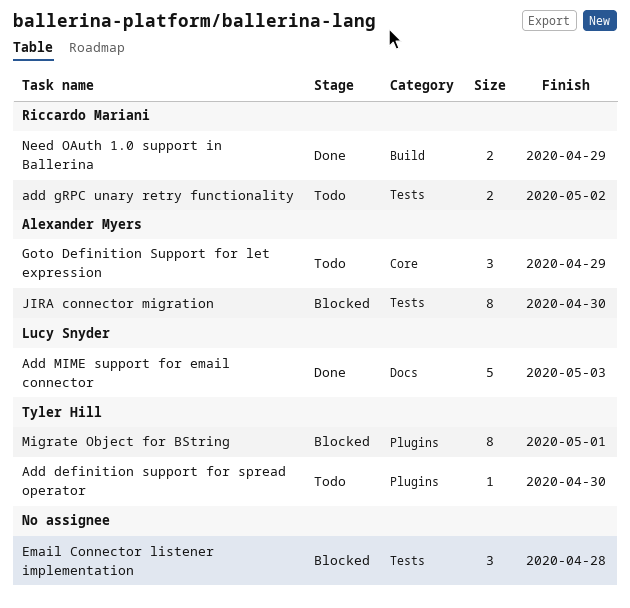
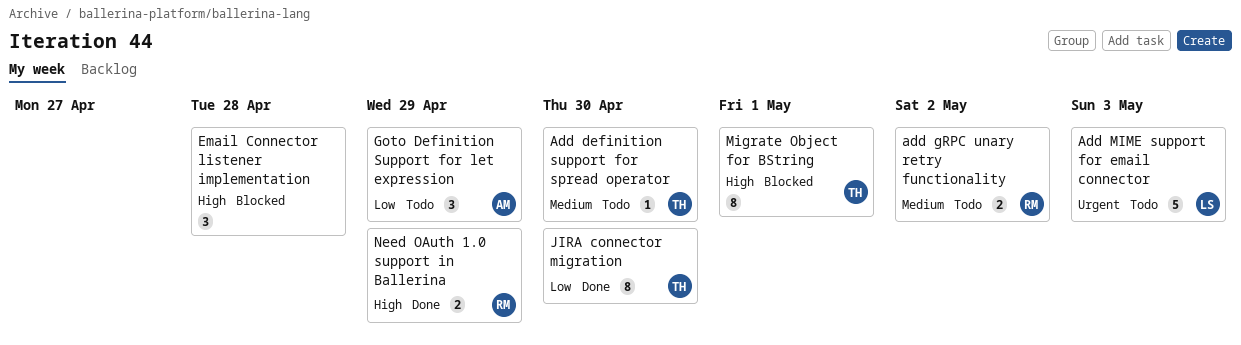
Add MIME support for email connector, status: Done -> Todo
JIRA connector migration, status: Blocked -> Done
JIRA connector migration, owner: Alexander Myers -> Tyler Hill

